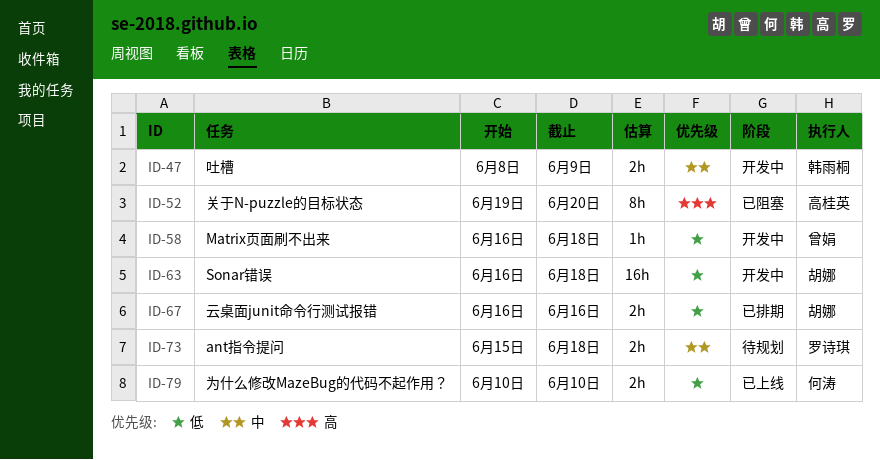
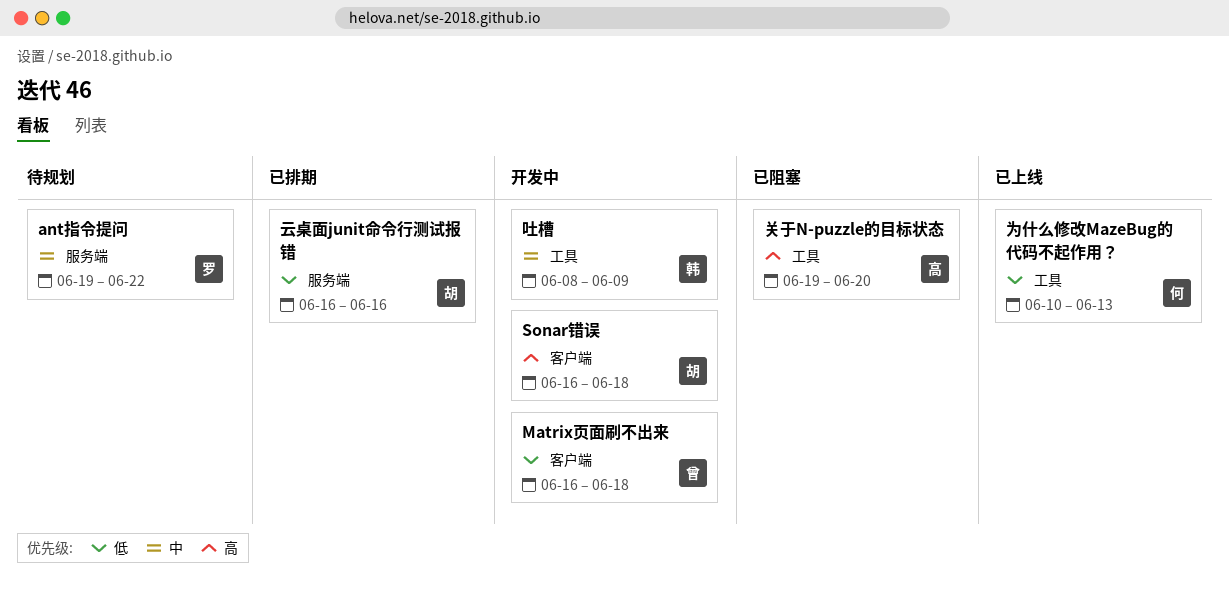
ant指令提问, start: Jun 15 -> Jun 19
ant指令提问, due: Jun 18 -> Jun 22
Sonar错误, priority: 低 -> 高
为什么修改MazeBug的代码不起作用？, due: Jun 10 -> Jun 13

